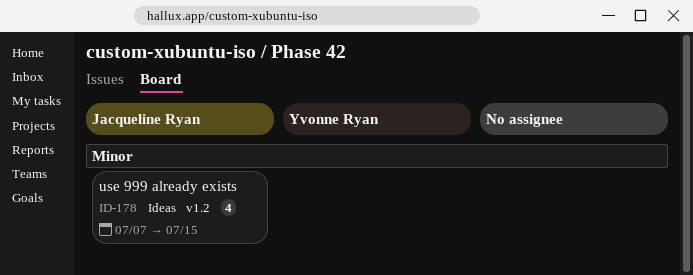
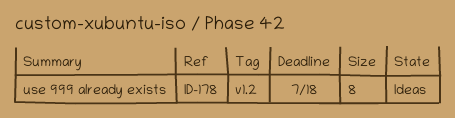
ID-178, estimate: 4 -> 8
ID-178, due: Jul 15 -> Jul 18

